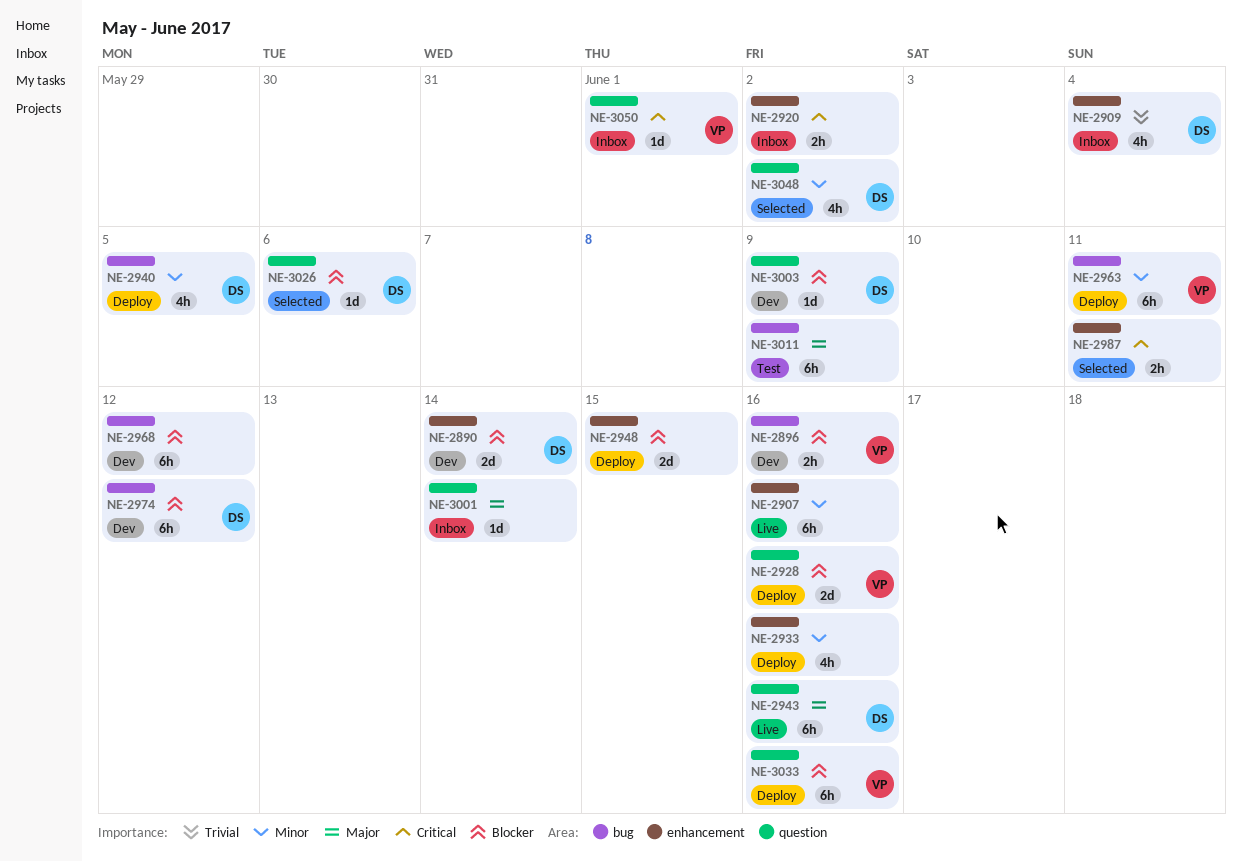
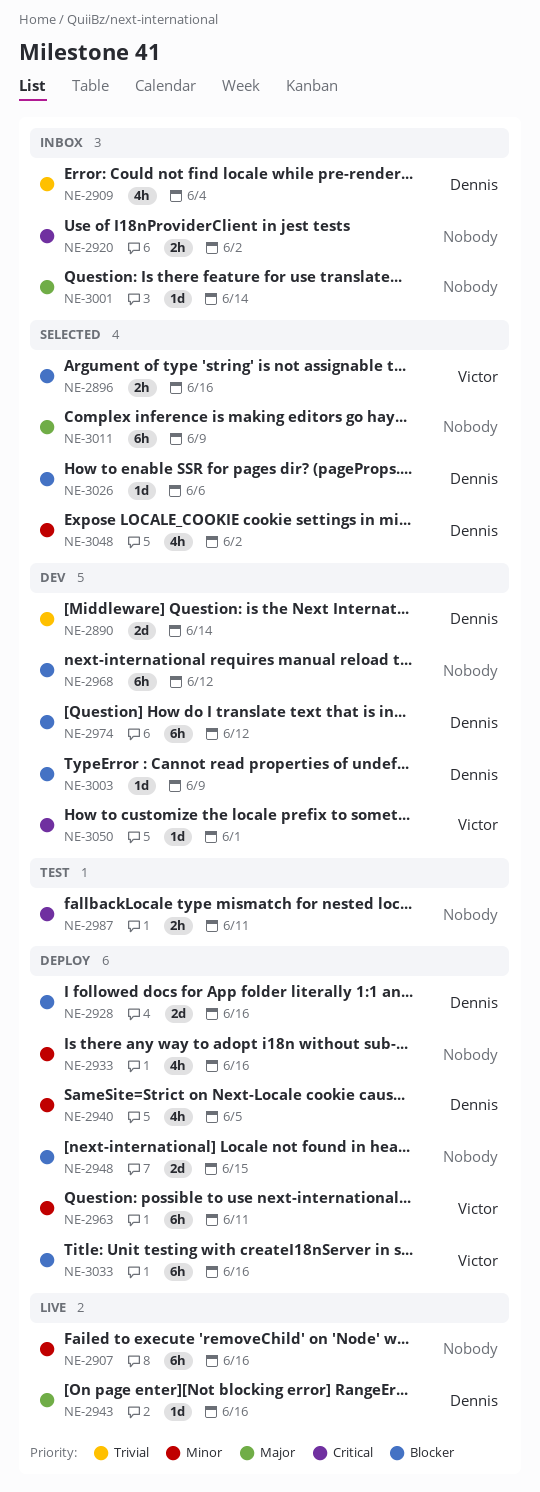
NE-2890, priority: Blocker -> Trivial
NE-2896, status: Dev -> Selected
NE-2928, owner: Victor -> Dennis
NE-2943, estimate: 6h -> 1d
NE-2987, status: Selected -> Test
NE-3011, status: Test -> Selected
NE-3050, status: Inbox -> Dev

